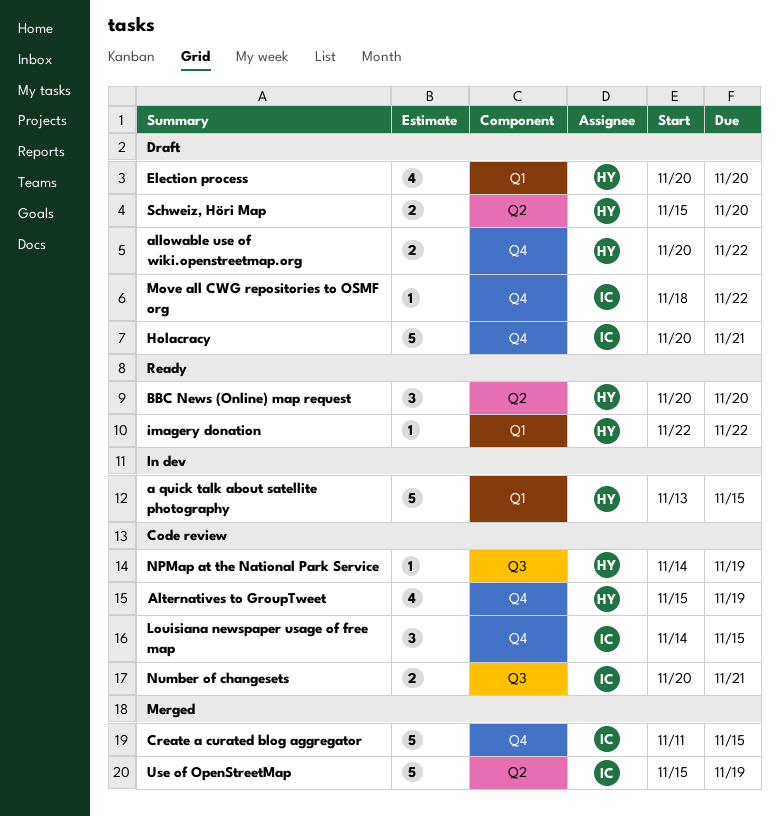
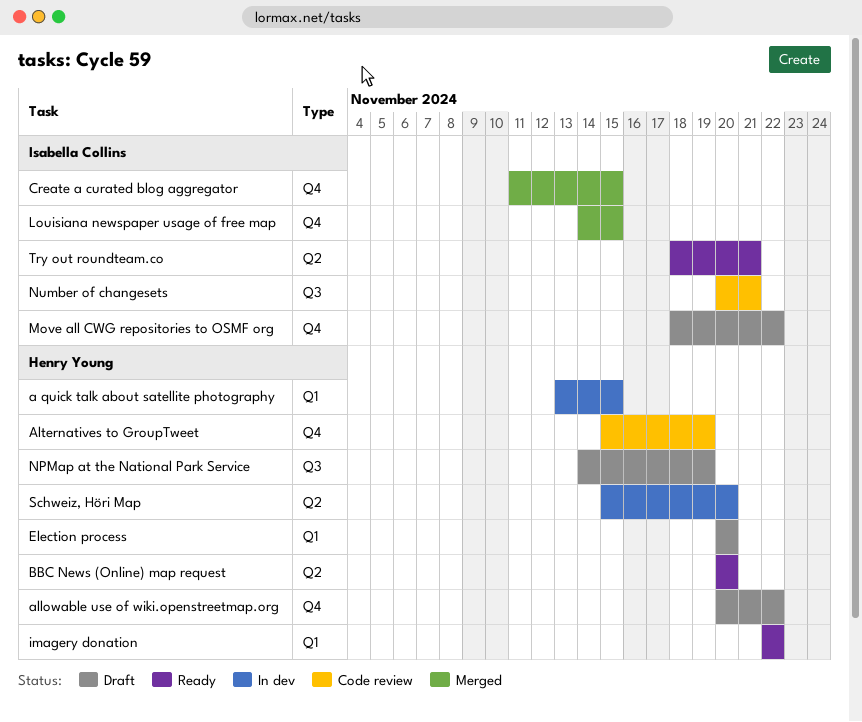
Holacracy: present -> none
Louisiana newspaper usage of free map, status: Code review -> Merged
NPMap at the National Park Service, status: Code review -> Draft
Schweiz, Höri Map, status: Draft -> In dev
Try out roundteam.co: none -> present
Use of OpenStreetMap: present -> none

